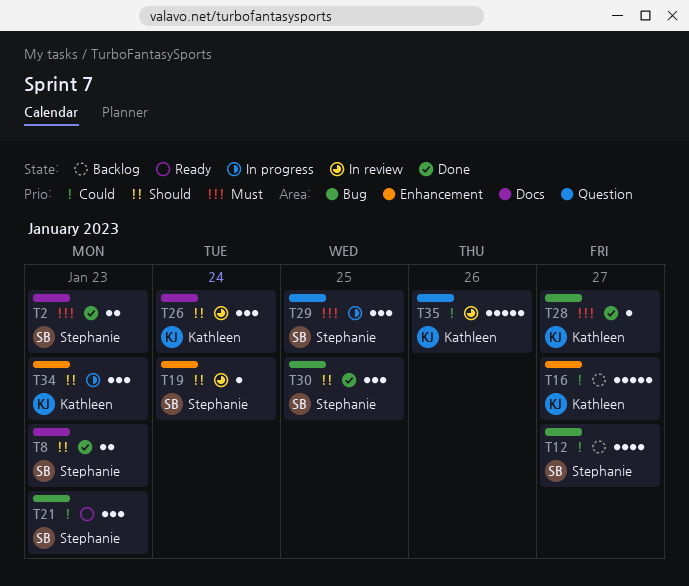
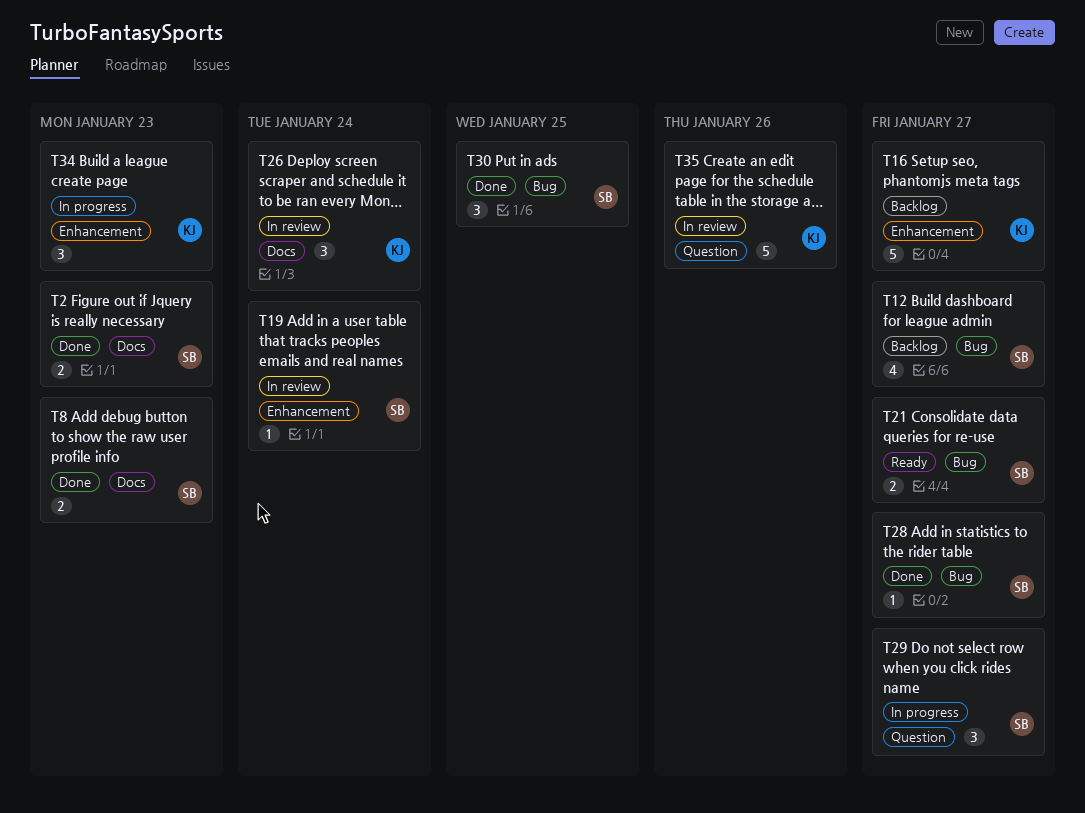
T21, estimate: 3 -> 2
T21, due: Jan 23 -> Jan 27
T28, owner: Kathleen -> Stephanie
T29, due: Jan 25 -> Jan 27

